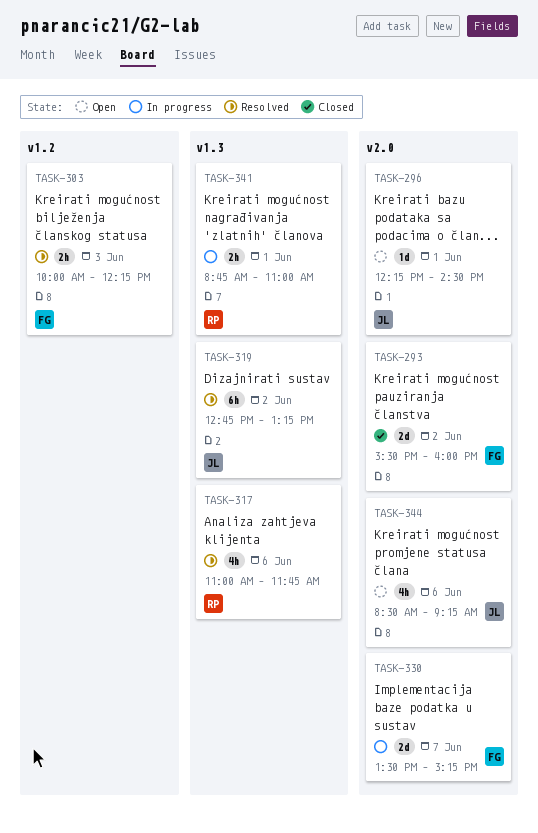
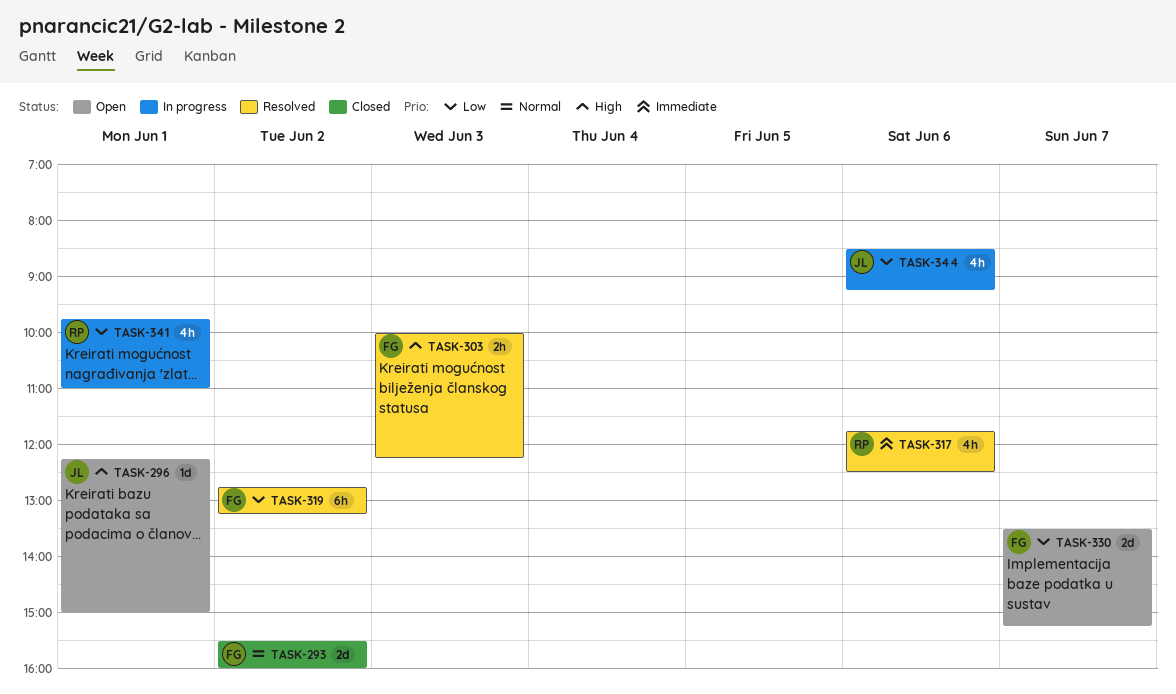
TASK-296, ends: 14:30 -> 15:00
TASK-317, begins: 11:00 -> 11:45
TASK-317, ends: 11:45 -> 12:30
TASK-319, owner: JL -> FG
TASK-330, status: In progress -> Open
TASK-341, estimate: 2h -> 4h
TASK-341, begins: 08:45 -> 09:45
TASK-344, status: Open -> In progress

